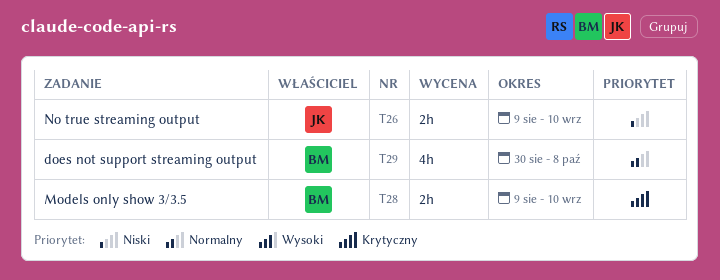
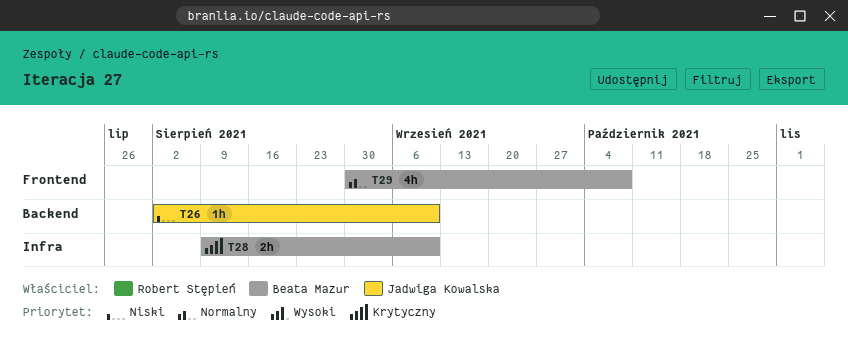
T26, estimate: 2h -> 1h
T26, start: Aug 9 -> Aug 2

